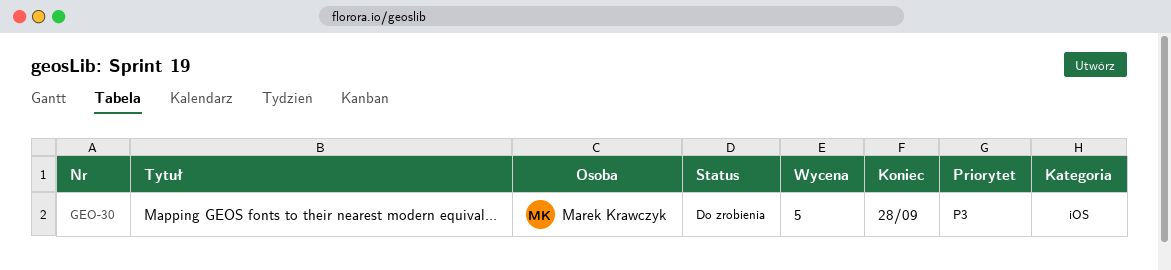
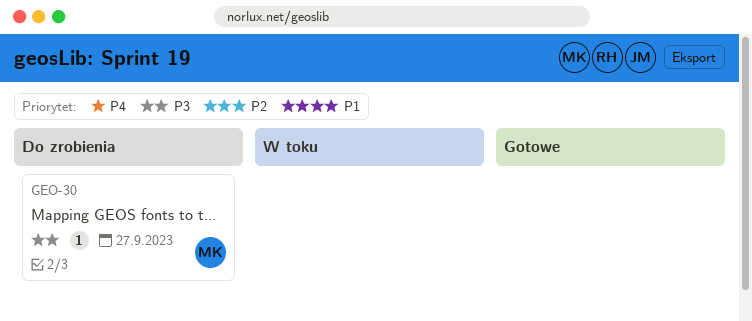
GEO-30, estimate: 5 -> 1
GEO-30, due: Sep 28 -> Sep 27

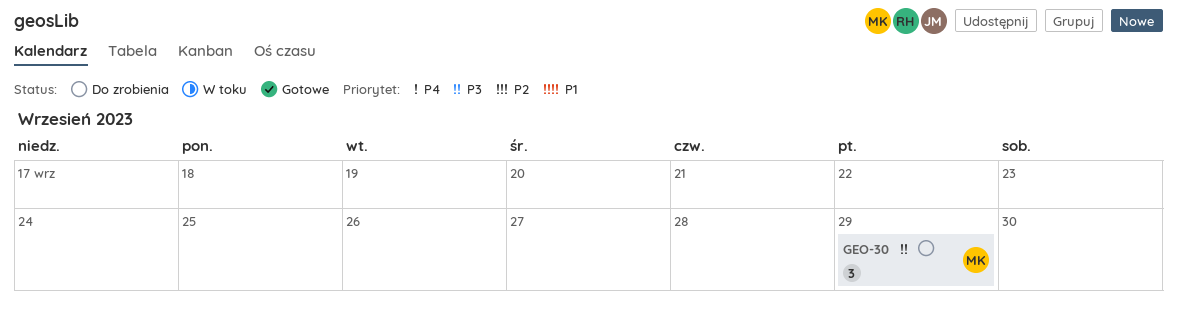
GEO-30, estimate: 1 -> 3
GEO-30, due: Sep 27 -> Sep 29

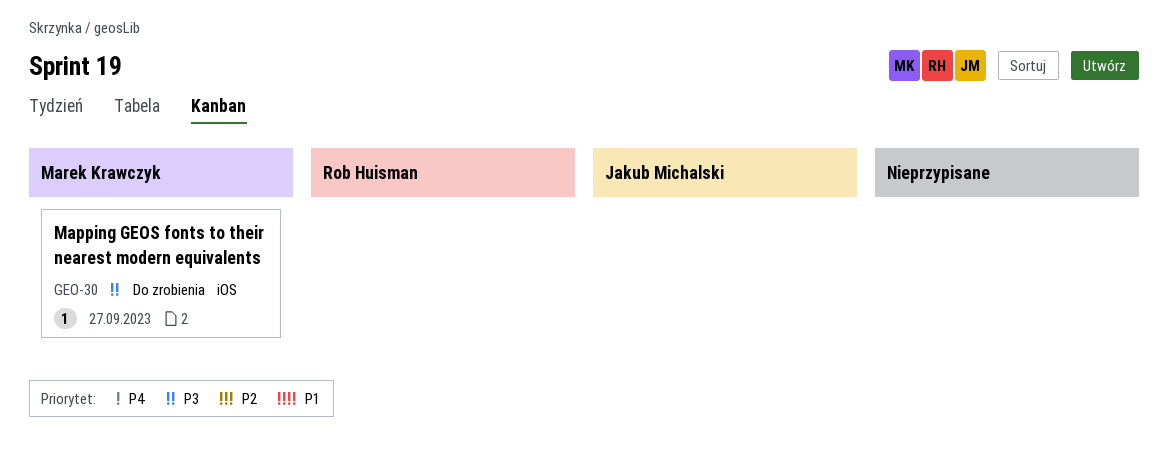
GEO-30, estimate: 3 -> 1
GEO-30, due: Sep 29 -> Sep 27

